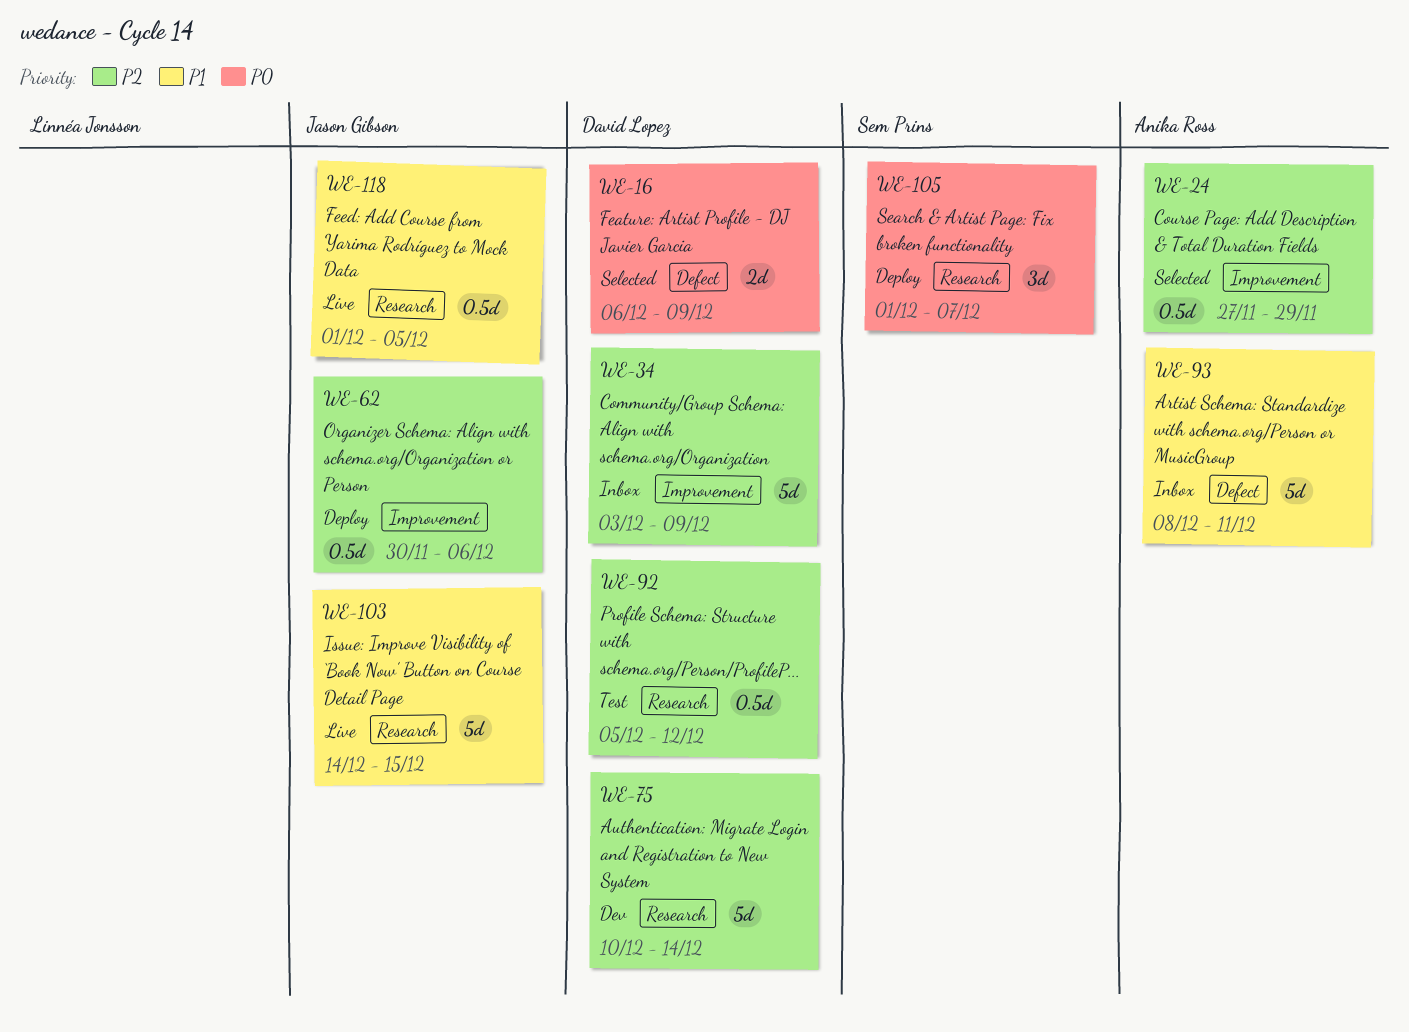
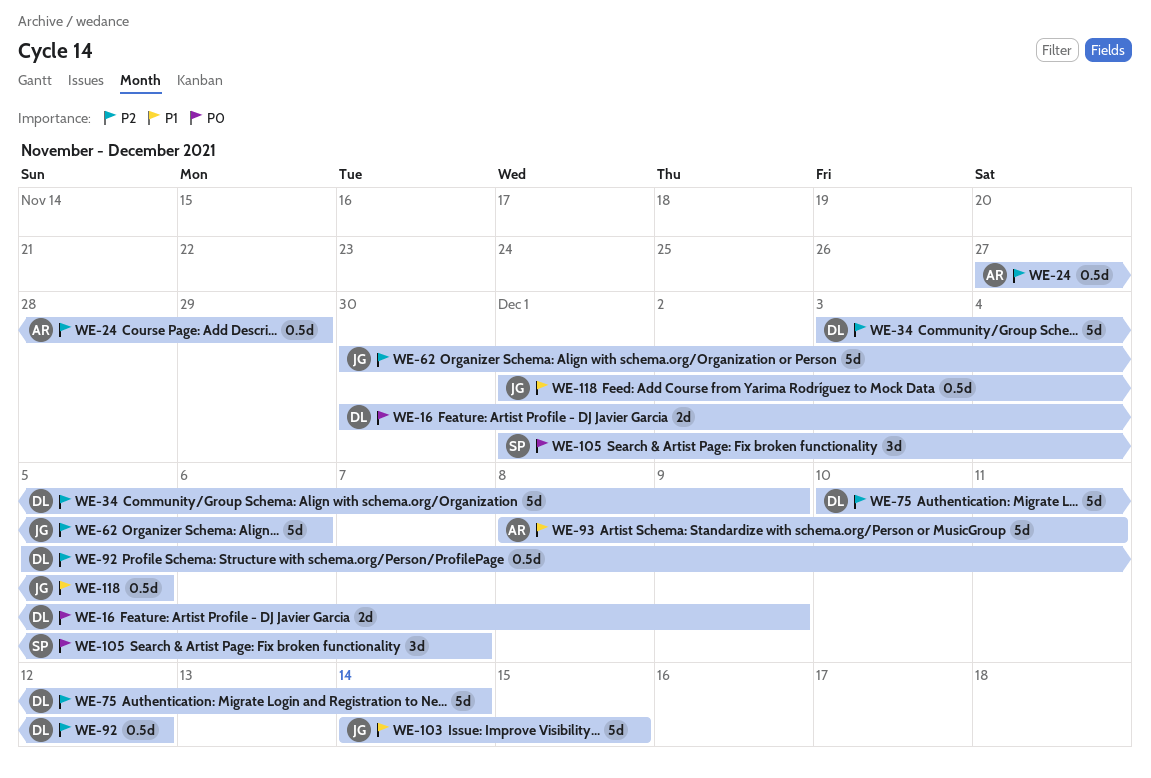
WE-16, start: Dec 6 -> Nov 30
WE-62, estimate: 0.5d -> 5d

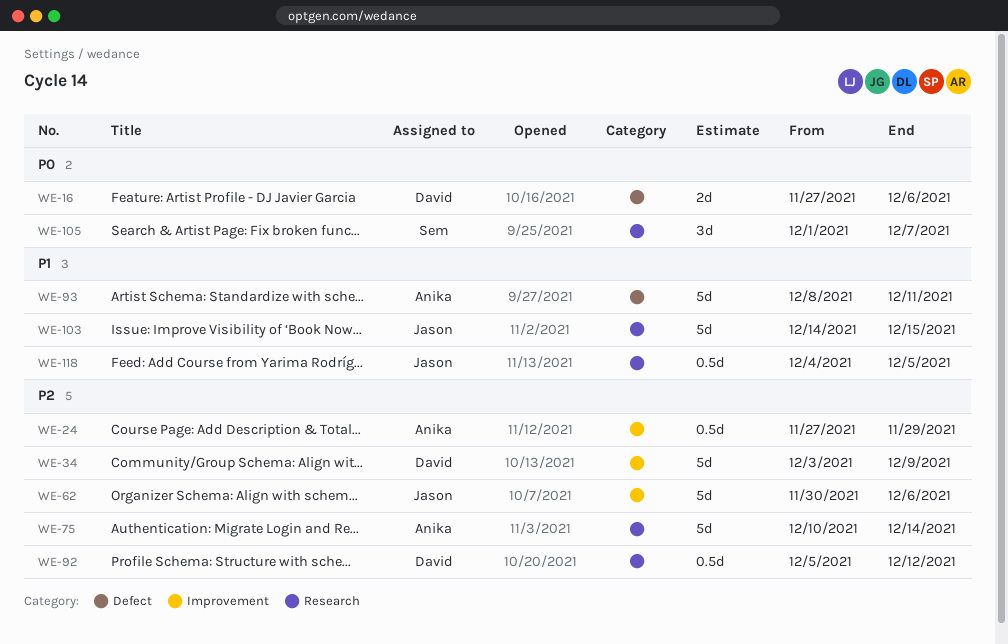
WE-16, start: Nov 30 -> Nov 27
WE-16, due: Dec 9 -> Dec 6
WE-75, owner: David -> Anika
WE-118, start: Dec 1 -> Dec 4

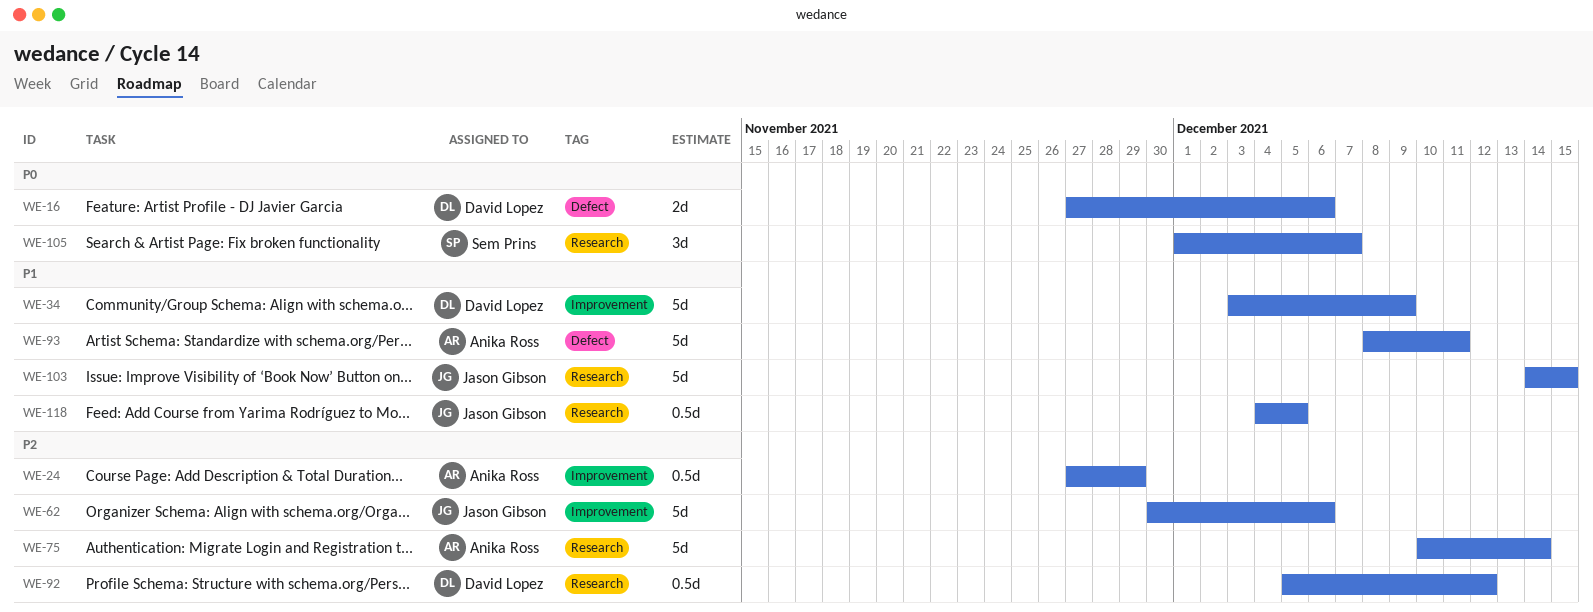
WE-34, priority: P2 -> P1

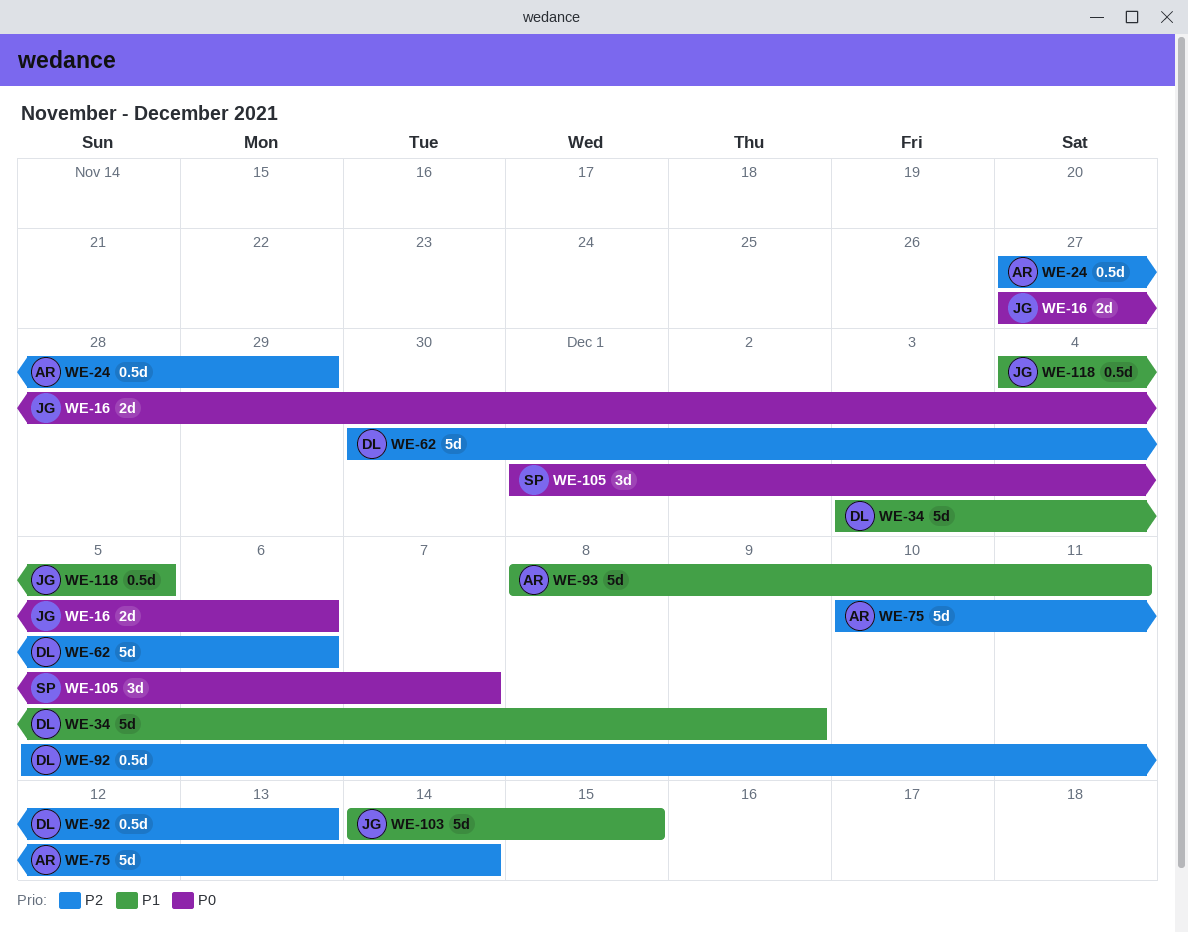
WE-16, owner: David Lopez -> Jason Gibson
WE-62, owner: Jason Gibson -> David Lopez
WE-92, due: Dec 12 -> Dec 13

